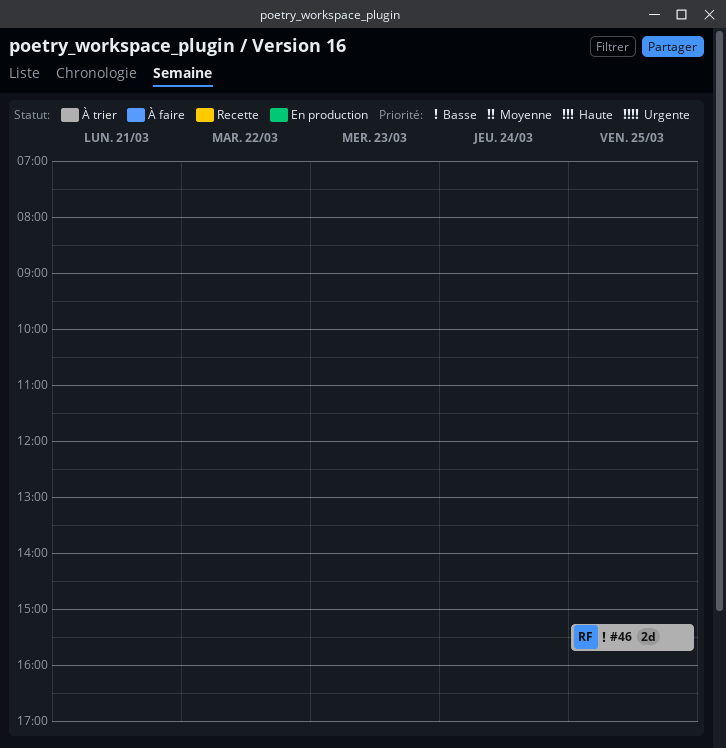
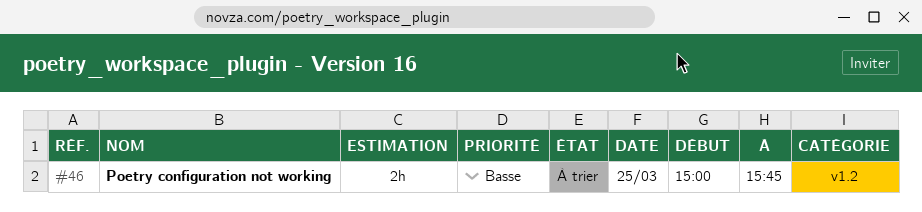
#46, estimate: 2d -> 2h
#46, begins: 15:15 -> 15:00

